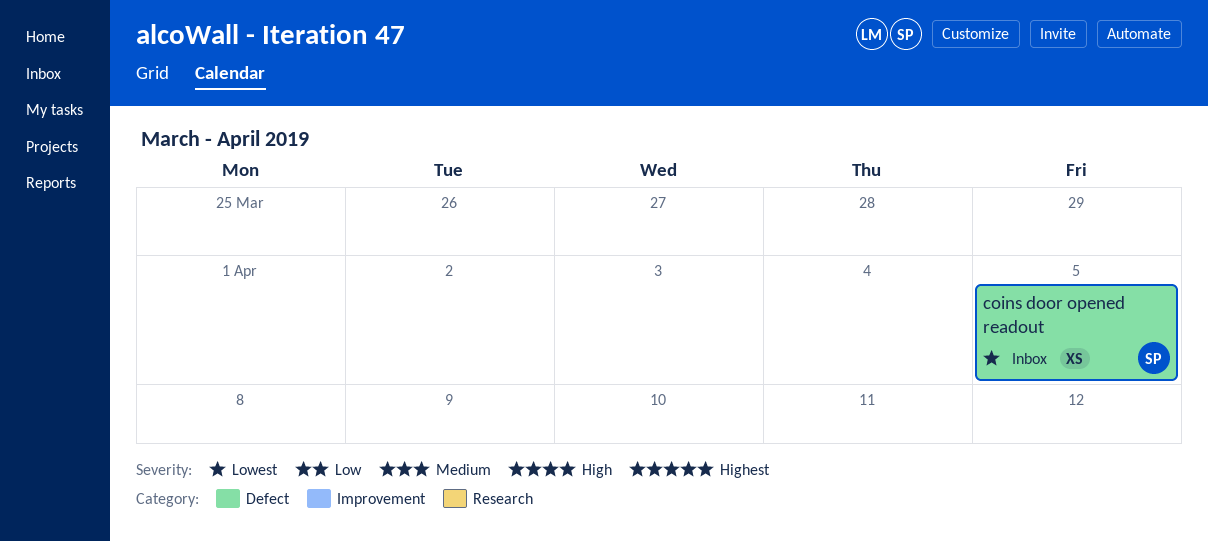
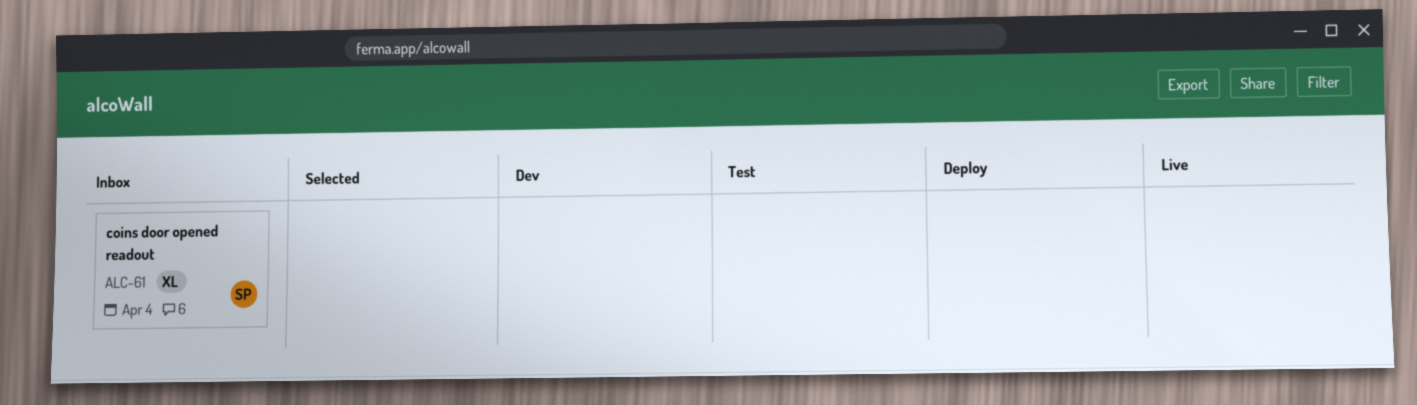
coins door opened readout, estimate: XS -> XL
coins door opened readout, due: Apr 5 -> Apr 4

